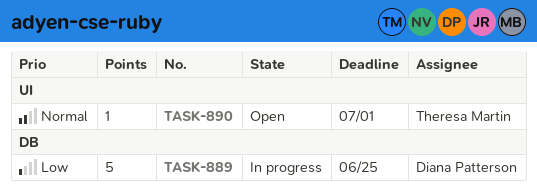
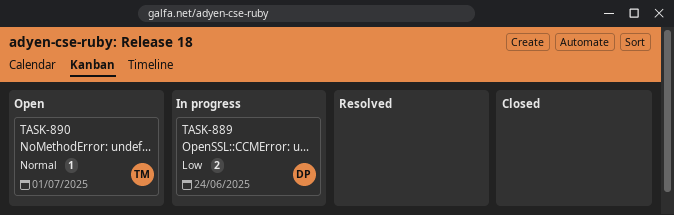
TASK-889, estimate: 5 -> 2
TASK-889, due: Jun 25 -> Jun 24

